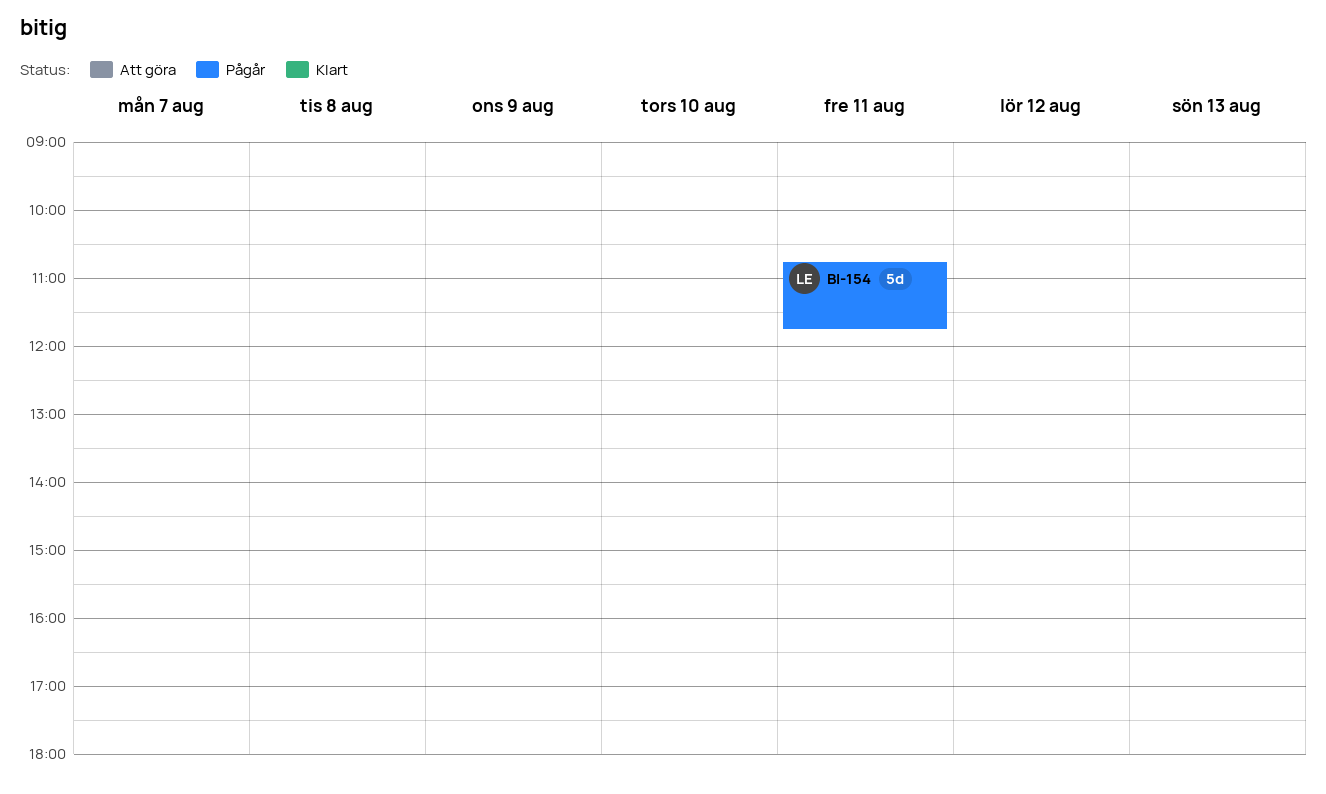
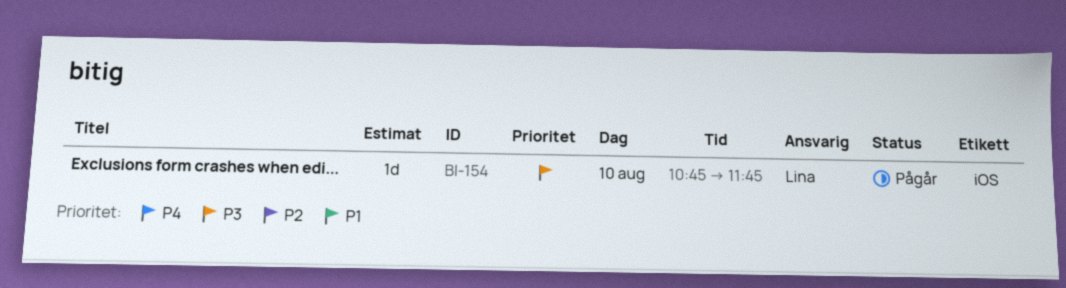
BI-154, estimate: 5d -> 1d
BI-154, day: Aug 11 -> Aug 10

